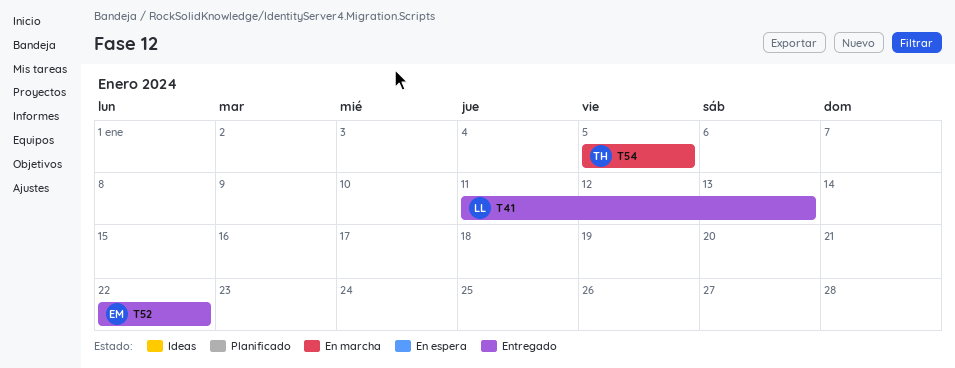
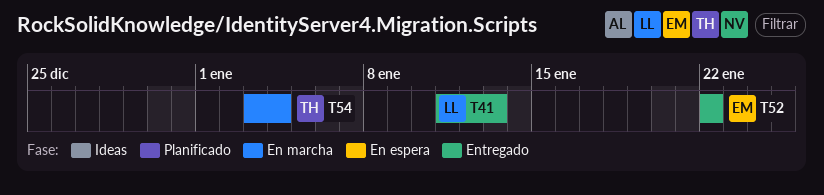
T54, start: Jan 5 -> Jan 3
T54, due: Jan 5 -> Jan 4

